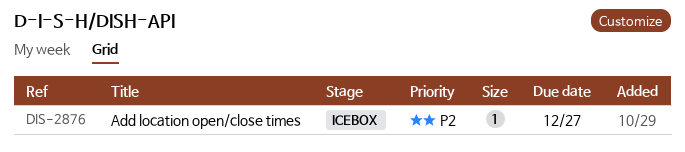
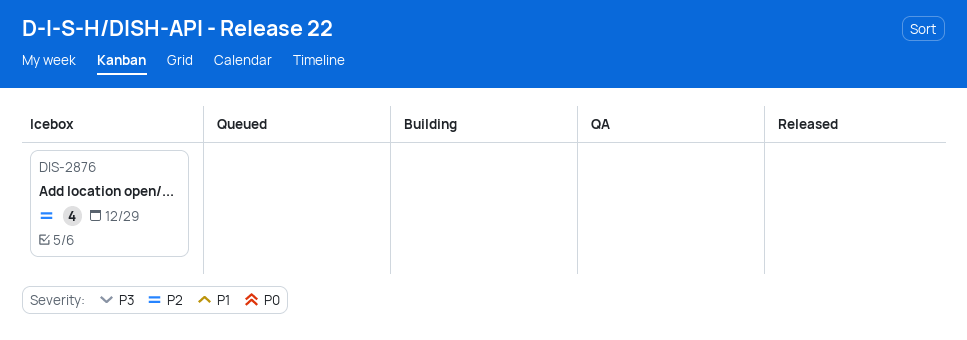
DIS-2876, estimate: 1 -> 4
DIS-2876, due: Dec 27 -> Dec 29

